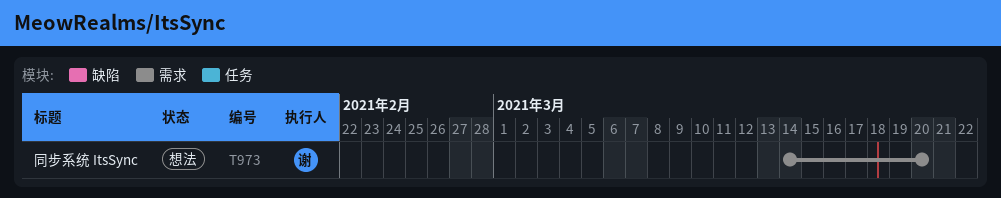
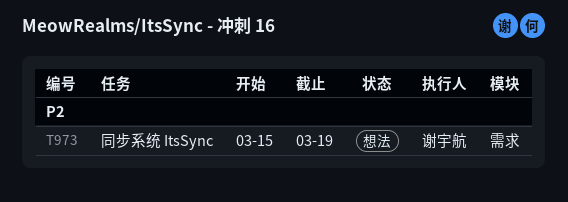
T973, start: Mar 14 -> Mar 15
T973, due: Mar 20 -> Mar 19

